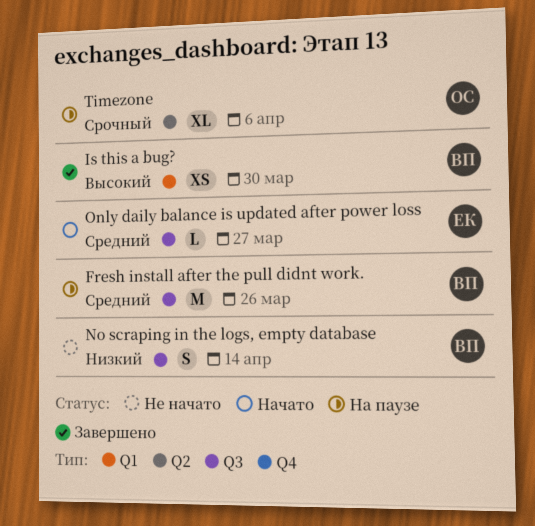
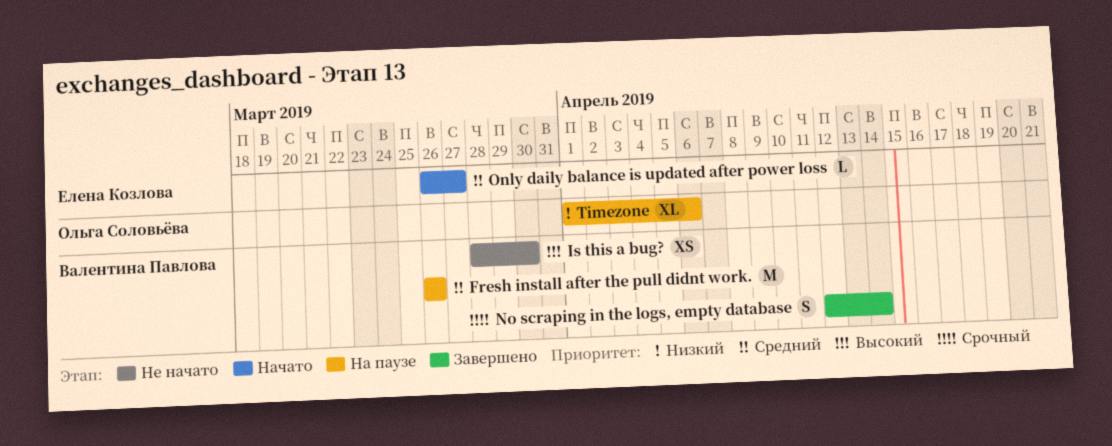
Is this a bug?, status: Завершено -> Не начато
No scraping in the logs, empty database, status: Не начато -> Завершено
No scraping in the logs, empty database, priority: Низкий -> Срочный
Timezone, priority: Срочный -> Низкий

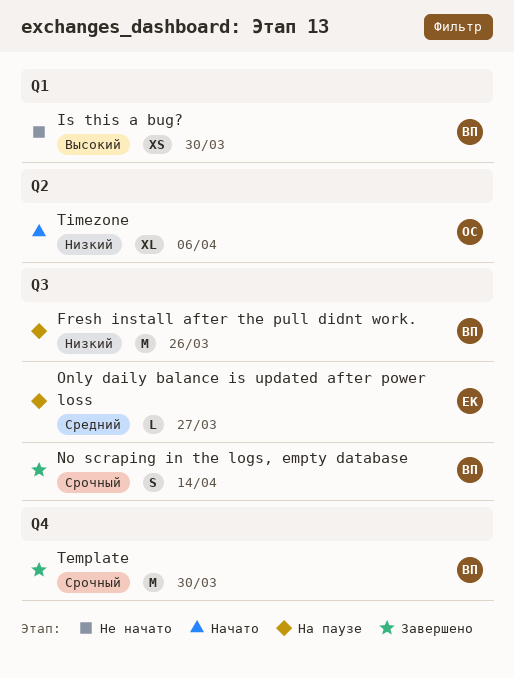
Fresh install after the pull didnt work., priority: Средний -> Низкий
Only daily balance is updated after power loss, status: Начато -> На паузе
Template: none -> present
Timezone, status: На паузе -> Начато

